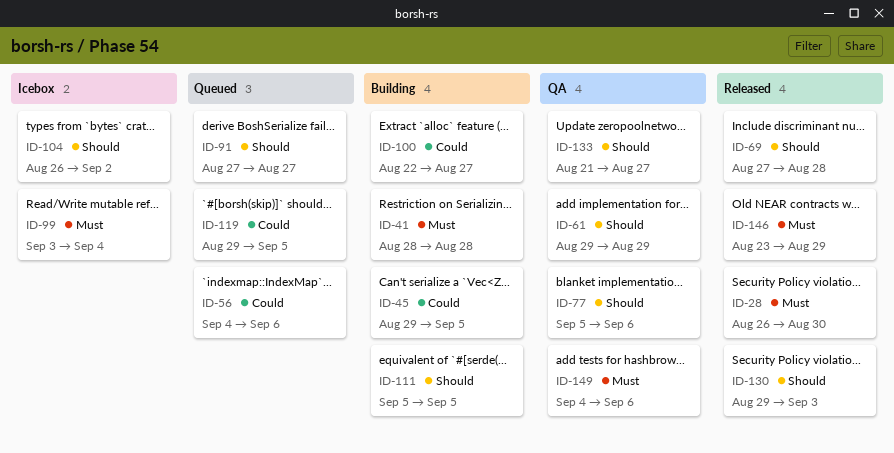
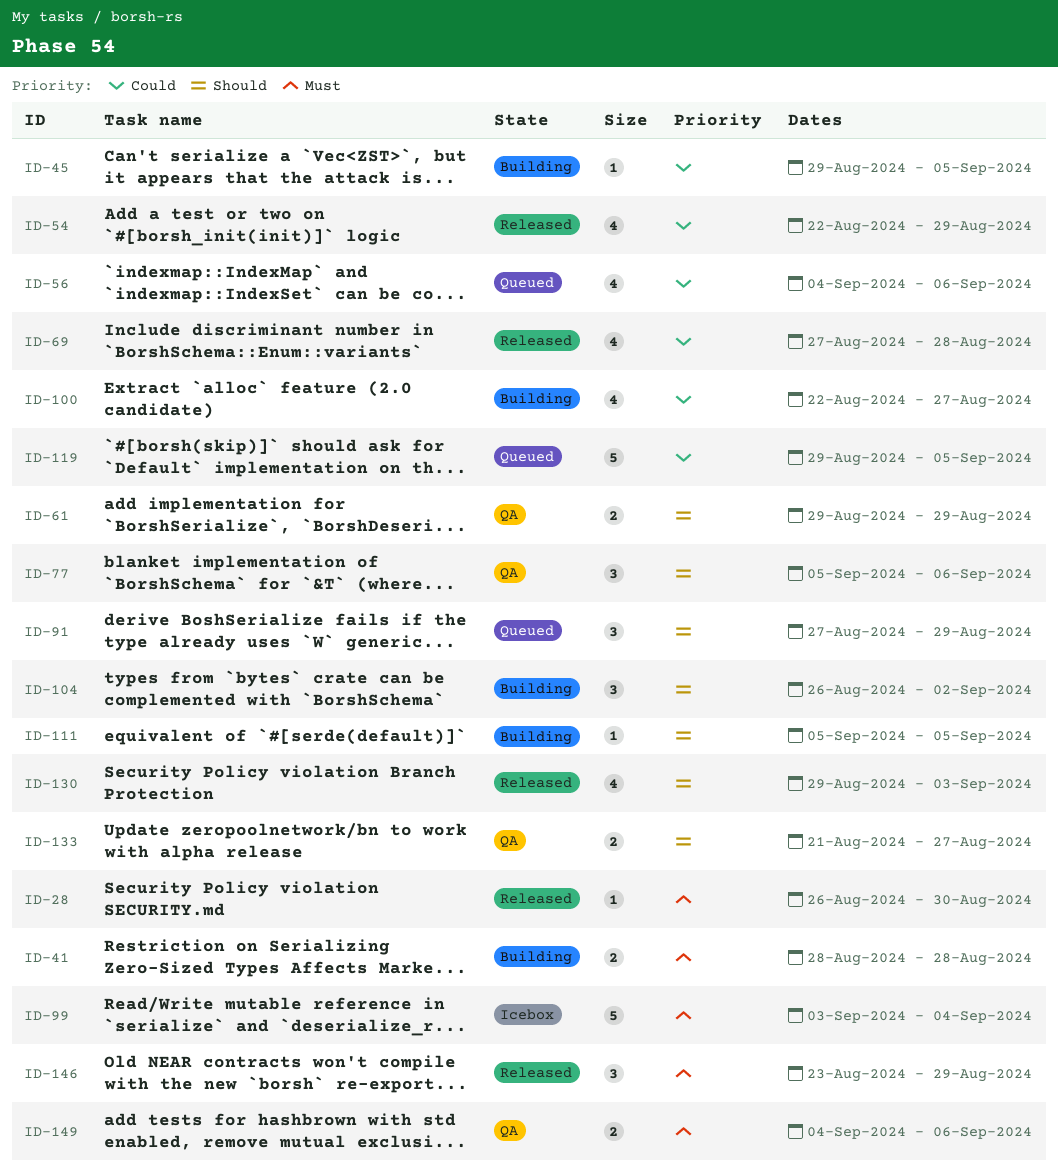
ID-54: none -> present
ID-69, priority: Should -> Could
ID-91, due: Aug 27 -> Aug 29
ID-104, status: Icebox -> Building

